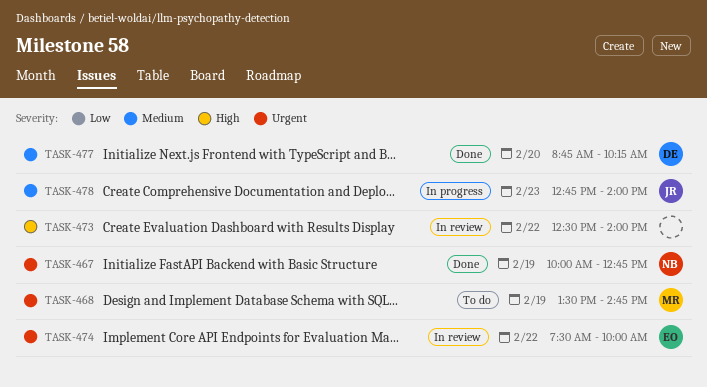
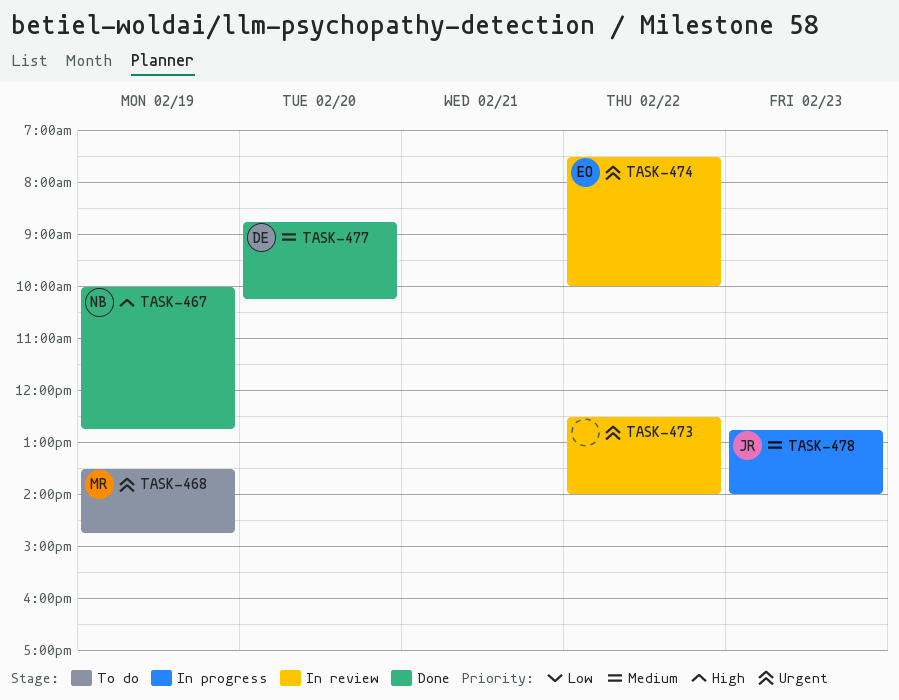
TASK-467, priority: Urgent -> High
TASK-473, priority: High -> Urgent

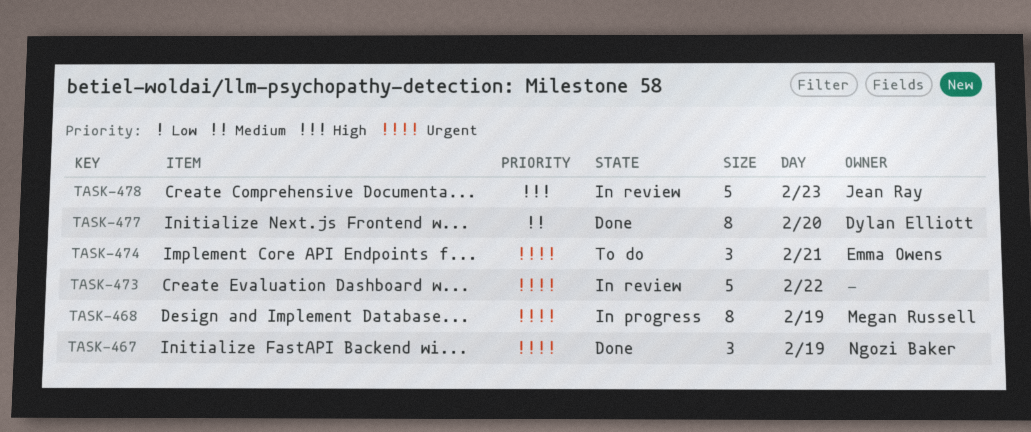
TASK-467, priority: High -> Urgent
TASK-468, status: To do -> In progress
TASK-474, status: In review -> To do
TASK-474, day: Feb 22 -> Feb 21
TASK-478, status: In progress -> In review
TASK-478, priority: Medium -> High

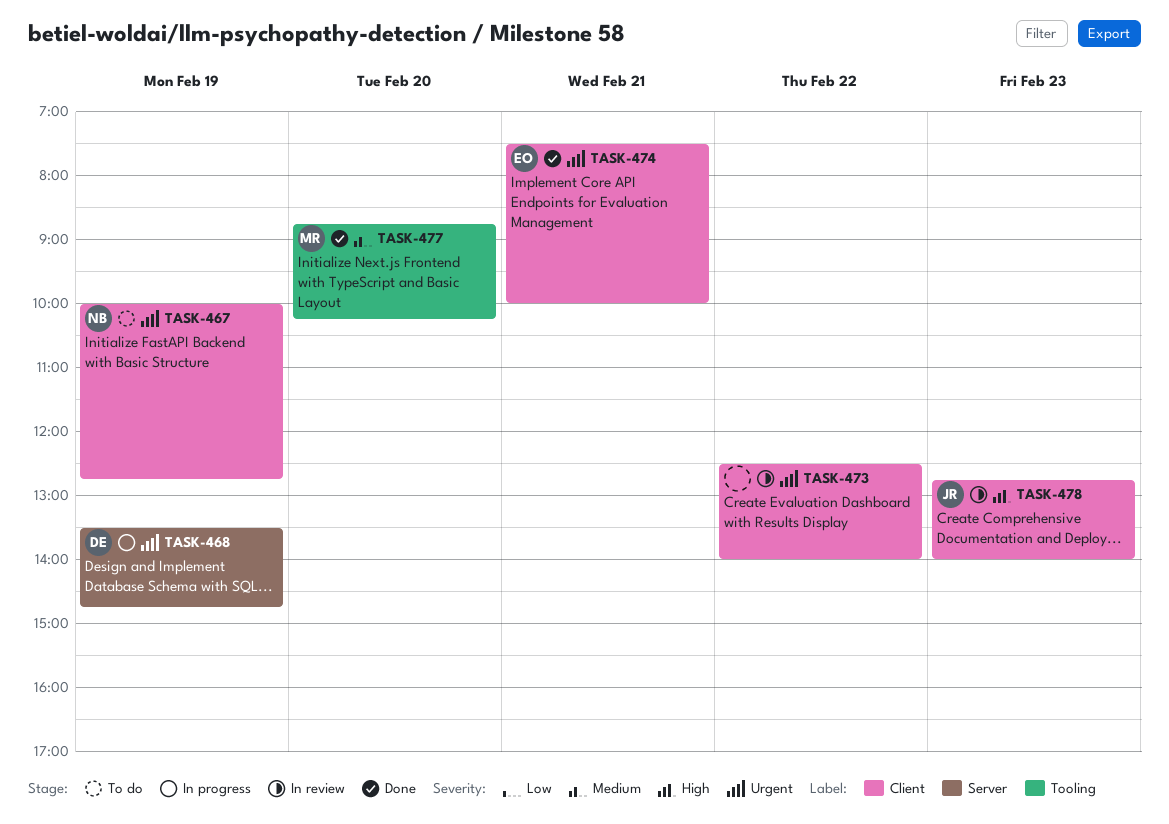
TASK-467, status: Done -> To do
TASK-468, owner: Megan Russell -> Dylan Elliott
TASK-474, status: To do -> Done
TASK-477, owner: Dylan Elliott -> Megan Russell

